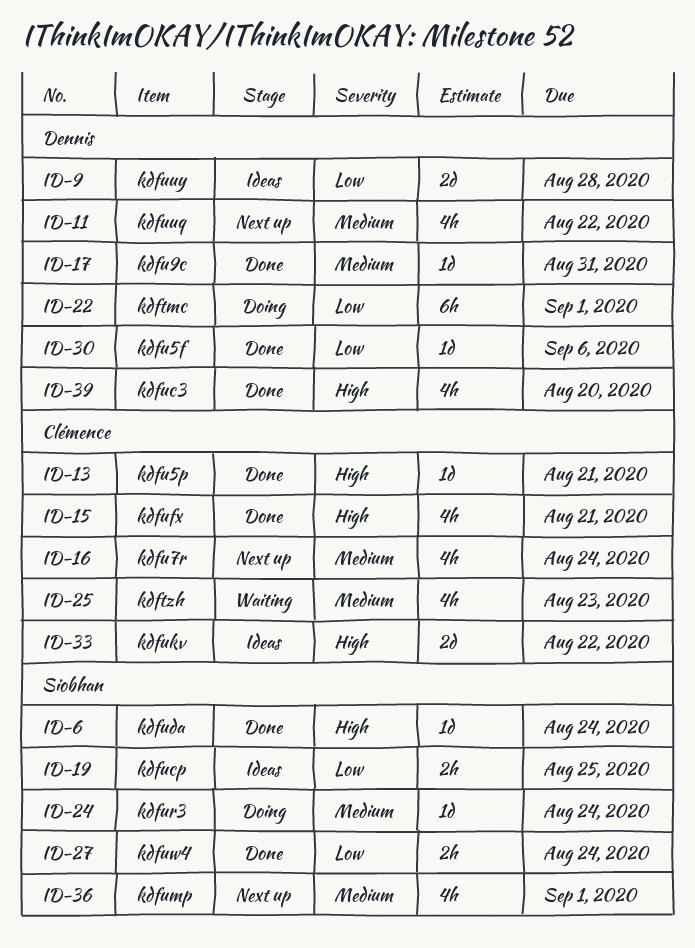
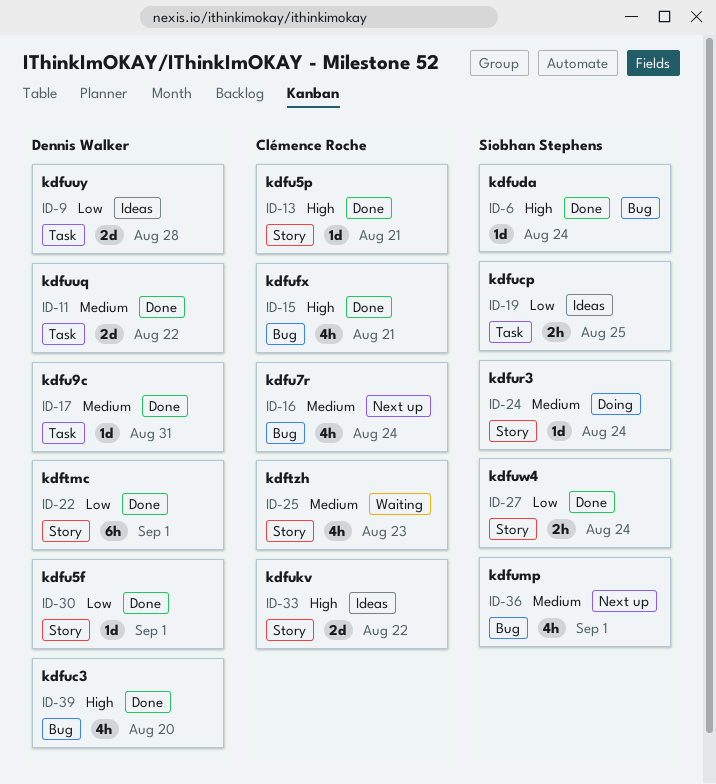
ID-11, status: Next up -> Done
ID-11, estimate: 4h -> 2d
ID-22, status: Doing -> Done
ID-30, due: Sep 6 -> Sep 1

